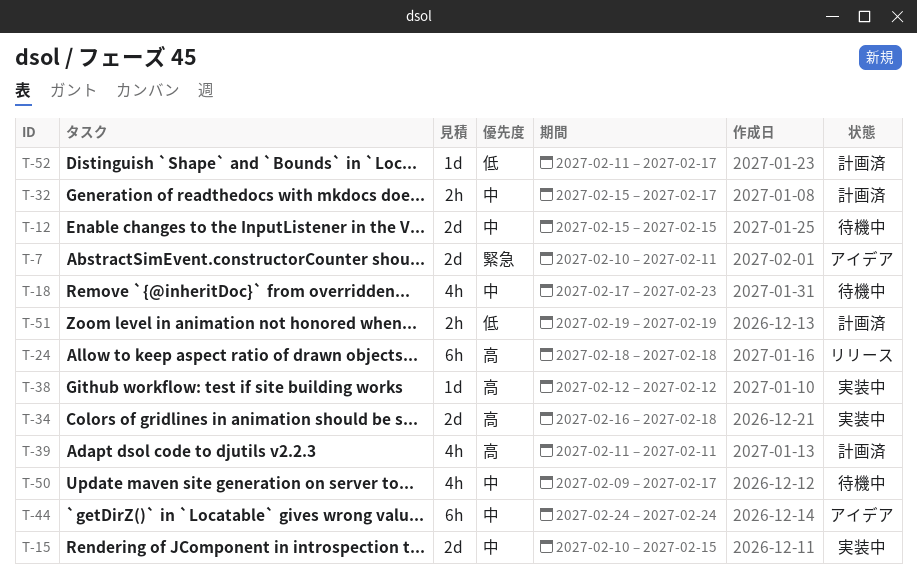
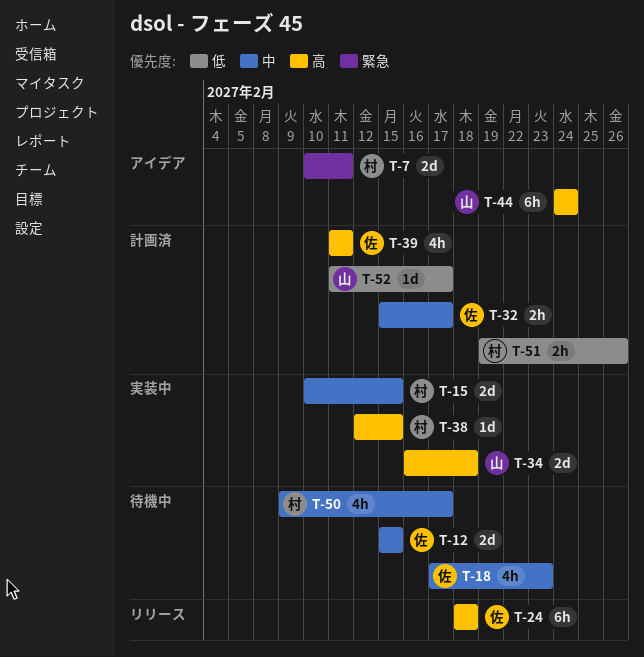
T-38, due: Feb 12 -> Feb 15
T-44, priority: 中 -> 高
T-51, due: Feb 19 -> Feb 26

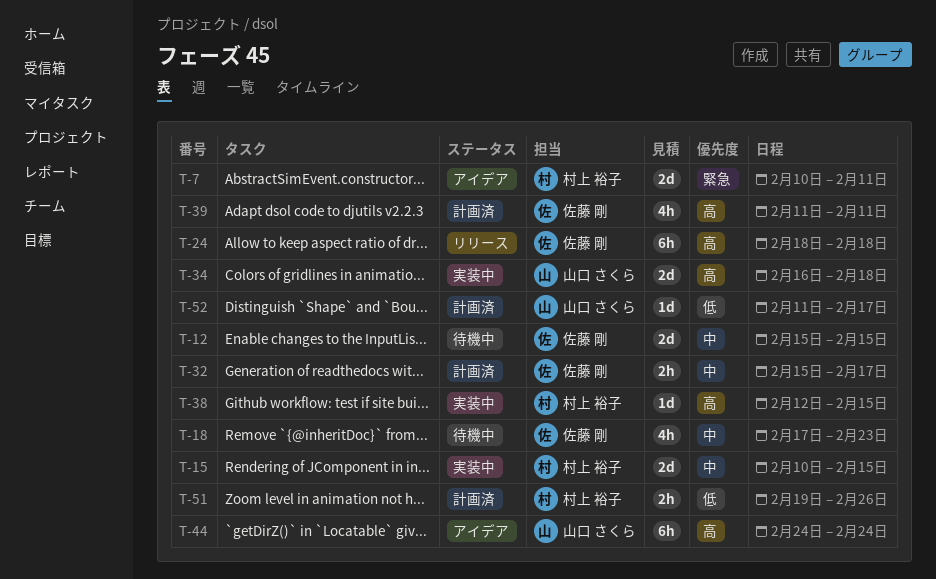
T-50: present -> none

